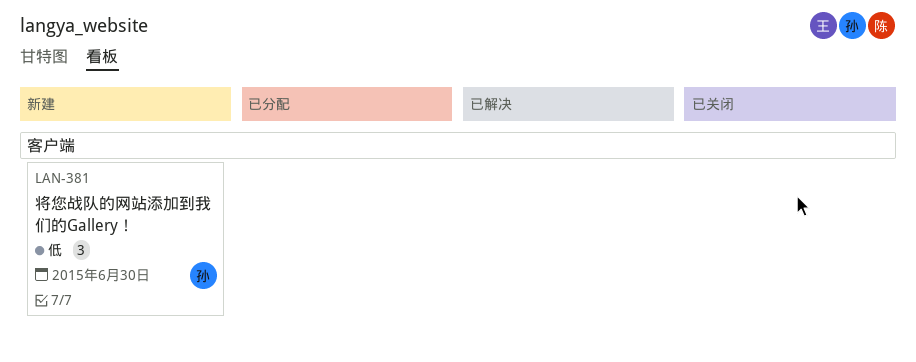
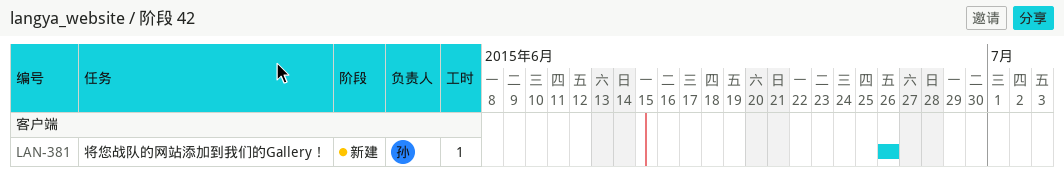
LAN-381, estimate: 3 -> 1
LAN-381, due: Jun 30 -> Jun 26

